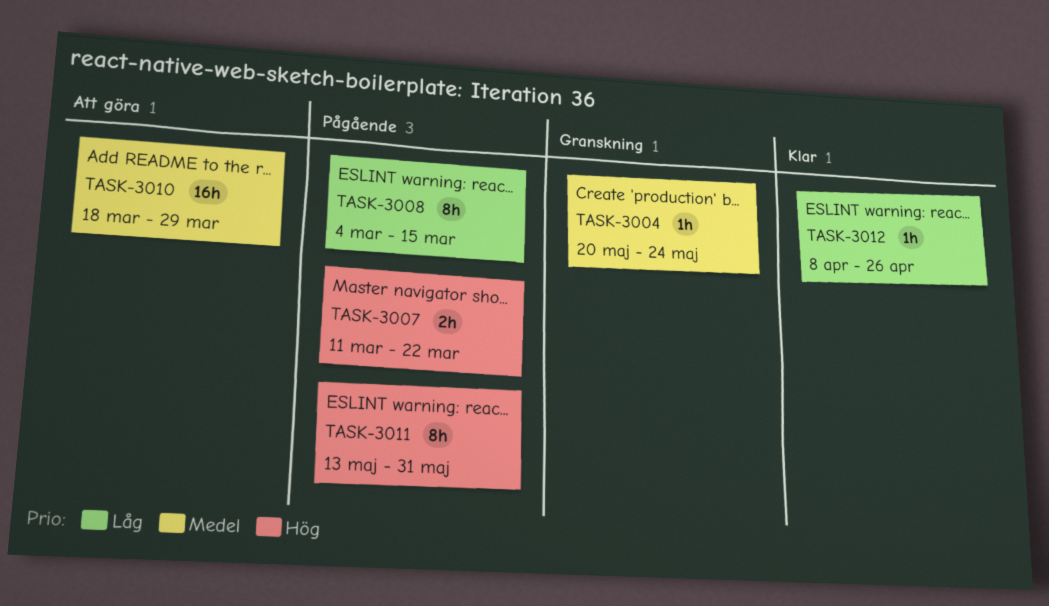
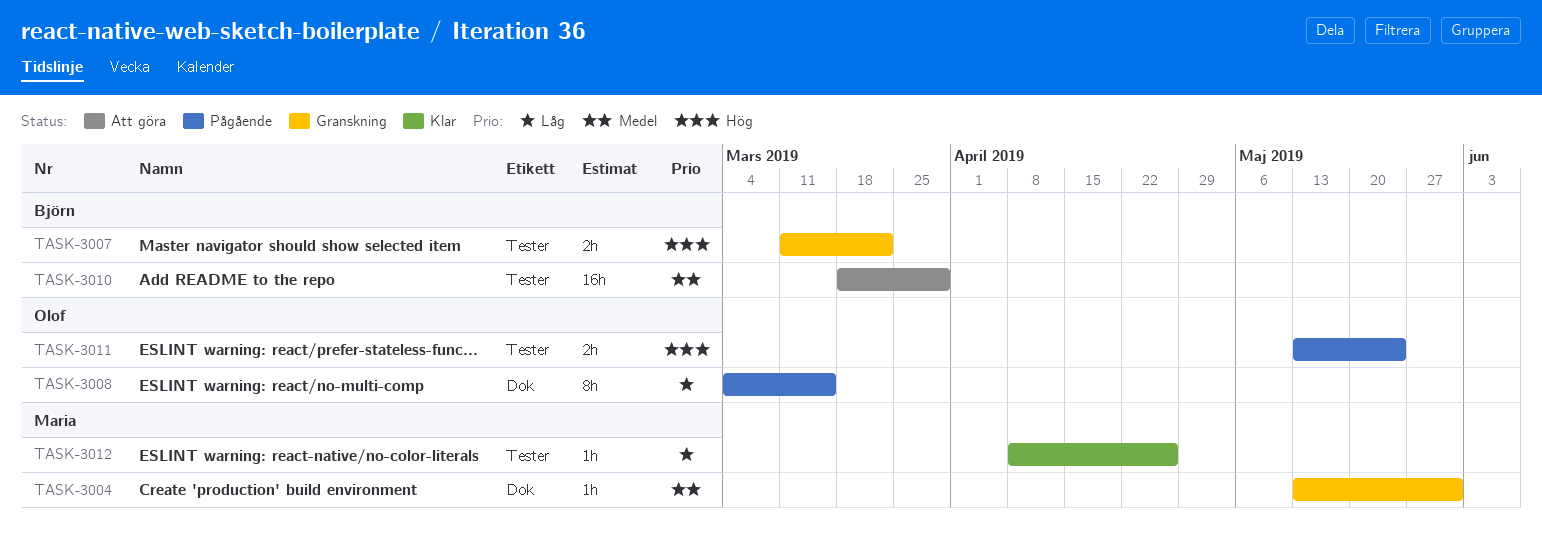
TASK-3004, start: May 20 -> May 13
TASK-3004, due: May 24 -> May 31
TASK-3007, status: Pågående -> Granskning
TASK-3011, estimate: 8h -> 2h
TASK-3011, due: May 31 -> May 24

